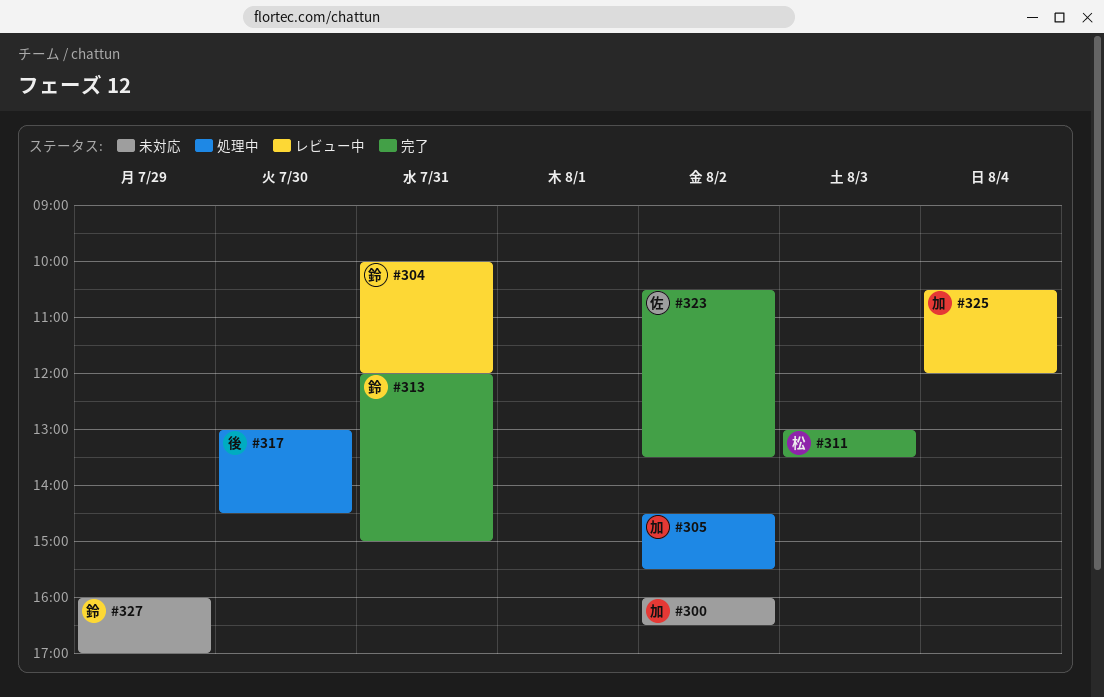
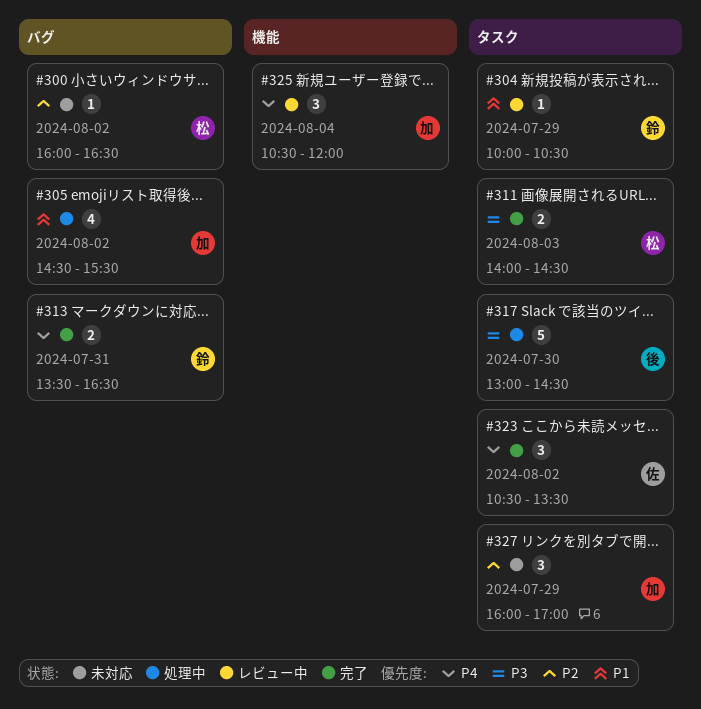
#300, owner: 加 -> 松
#304, day: Jul 31 -> Jul 29
#304, ends: 12:00 -> 10:30
#311, begins: 13:00 -> 14:00
#311, ends: 13:30 -> 14:30
#313, begins: 12:00 -> 13:30
#313, ends: 15:00 -> 16:30
#327, owner: 鈴 -> 加

